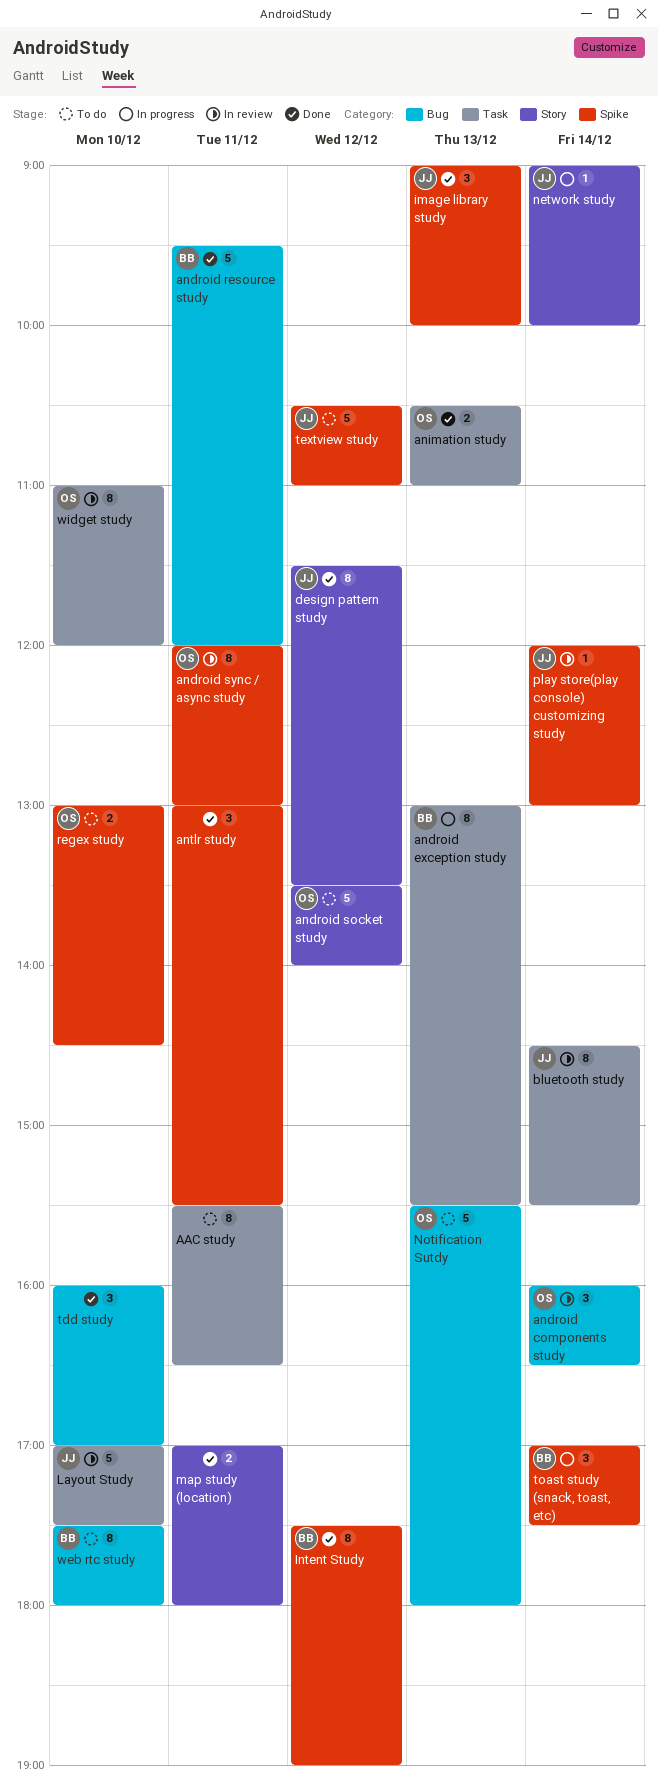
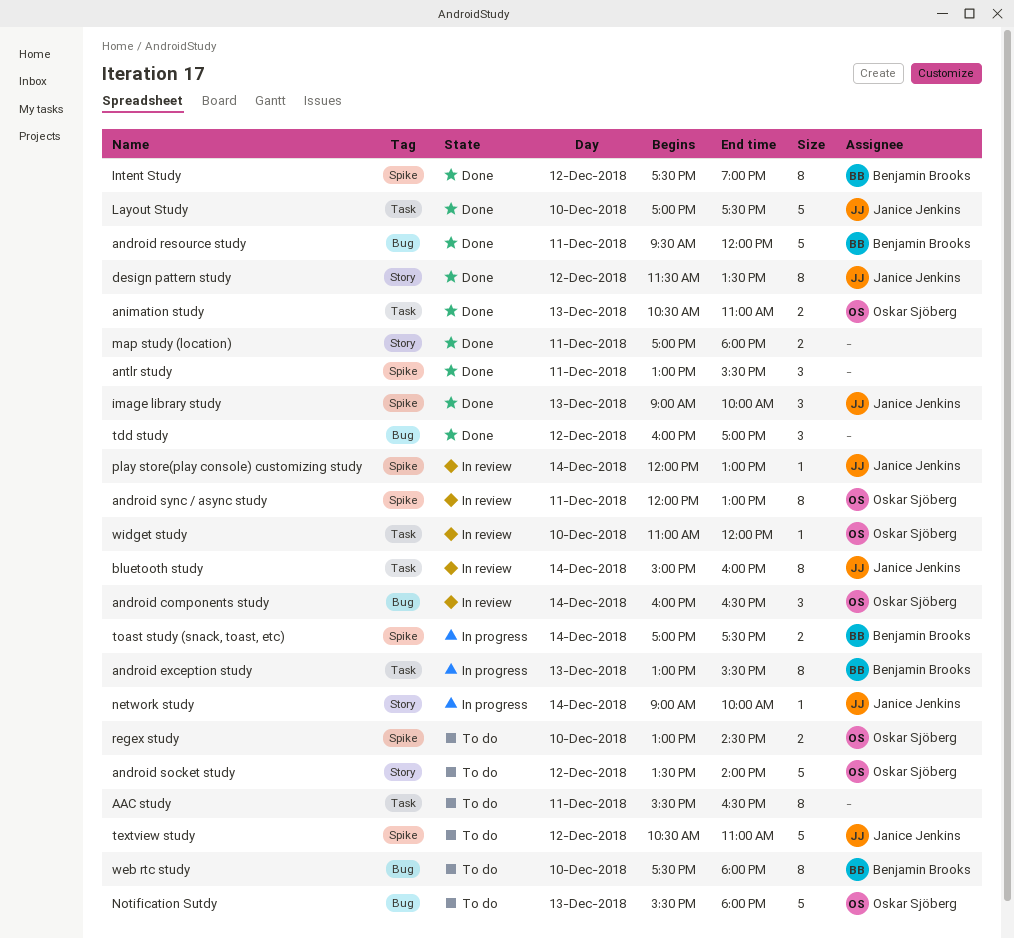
bluetooth study, begins: 14:30 -> 15:00
bluetooth study, ends: 15:30 -> 16:00
Layout Study, status: In review -> Done
tdd study, day: Dec 10 -> Dec 12
toast study (snack, toast, etc), estimate: 3 -> 2
widget study, estimate: 8 -> 1

